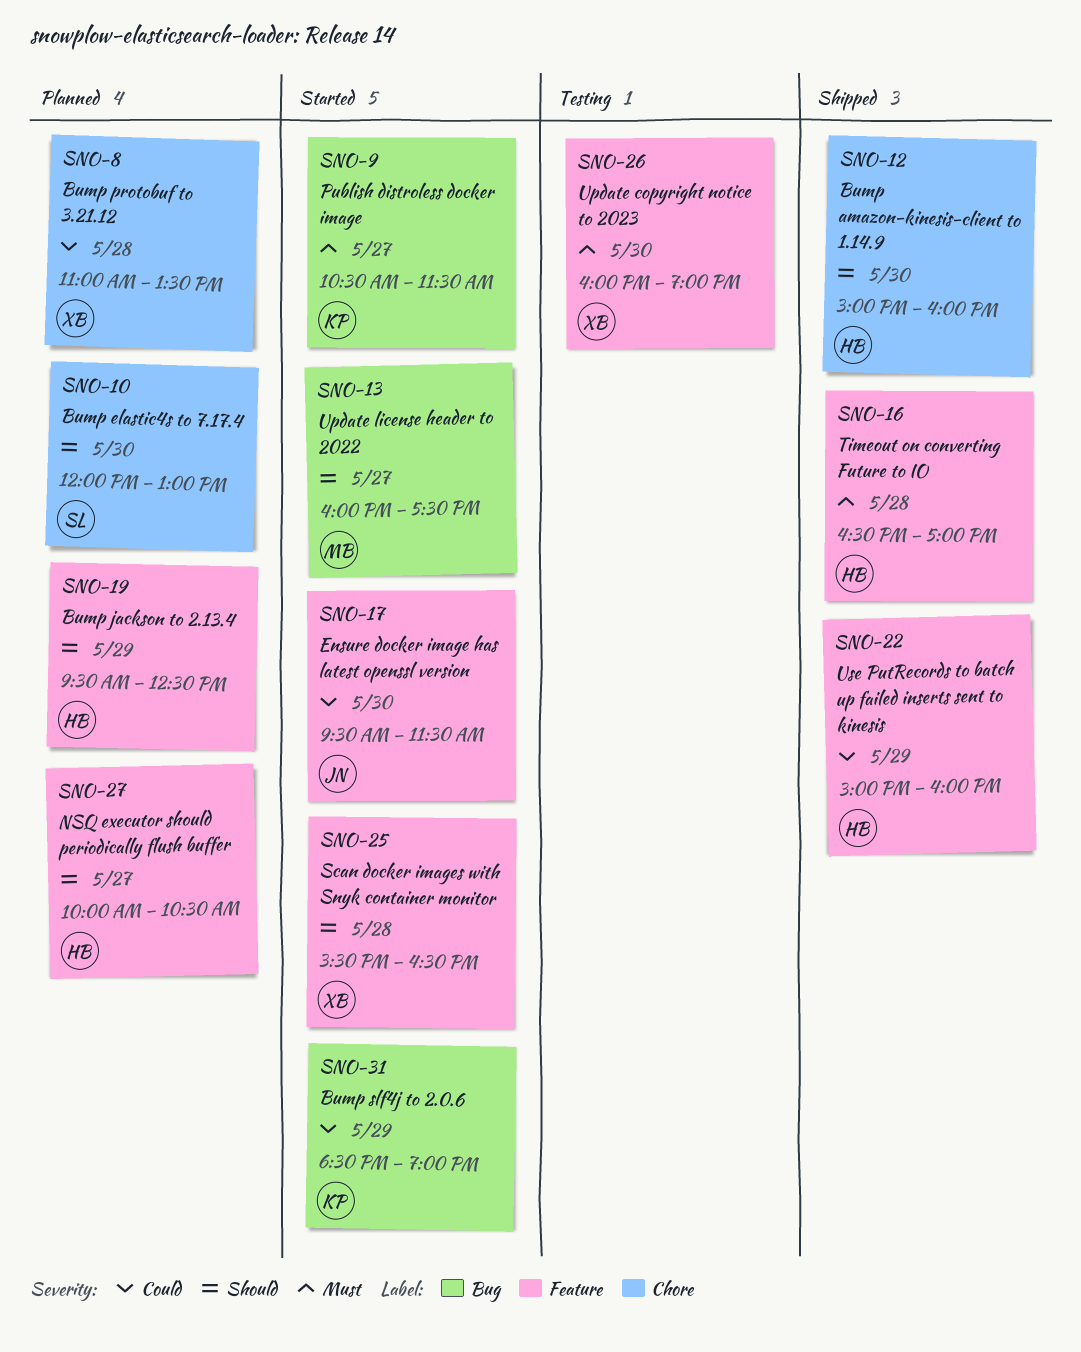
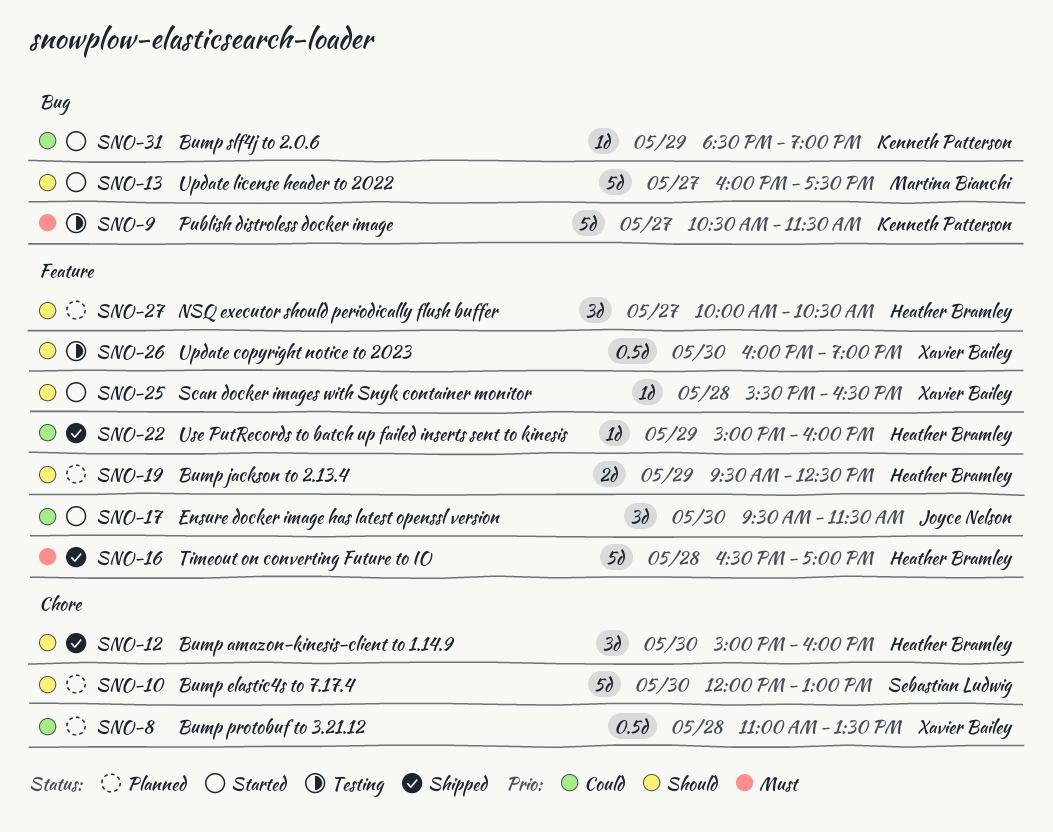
SNO-9, status: Started -> Testing
SNO-26, priority: Must -> Should

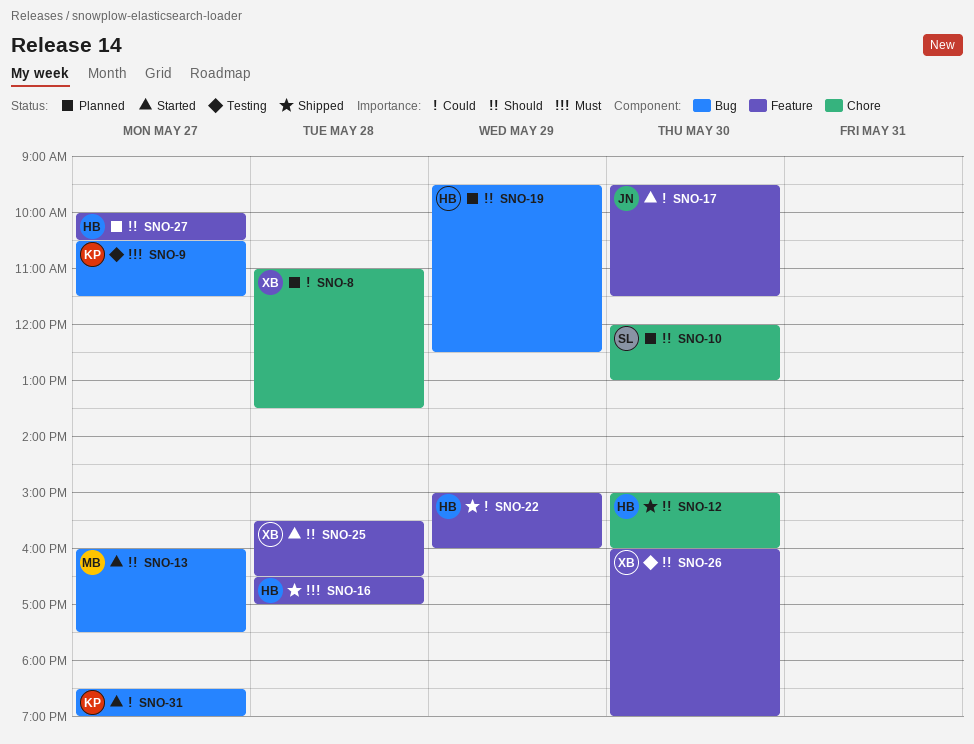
SNO-19, label: Feature -> Bug
SNO-31, day: May 29 -> May 27

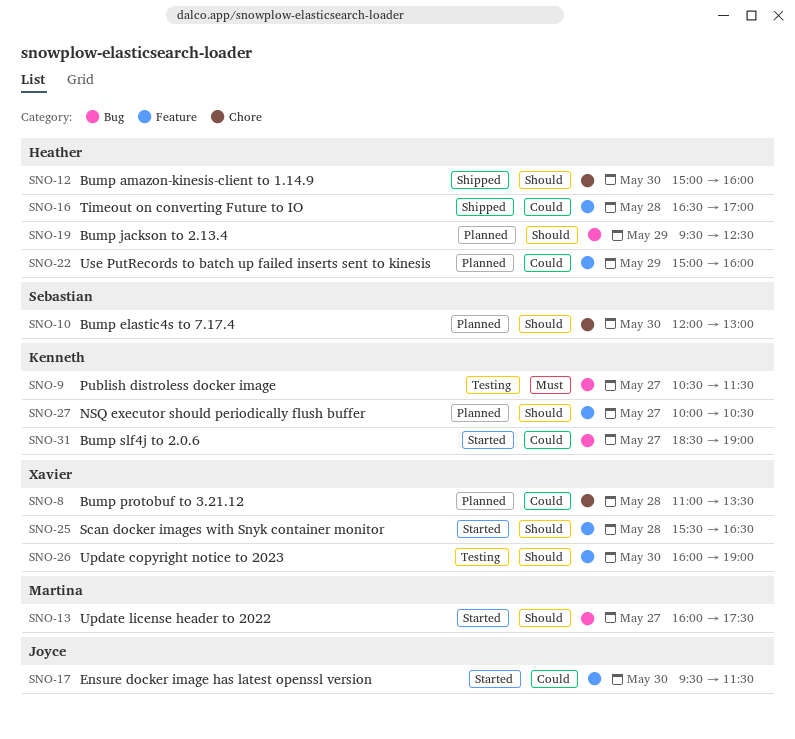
SNO-16, priority: Must -> Could
SNO-22, status: Shipped -> Planned
SNO-27, owner: Heather -> Kenneth

